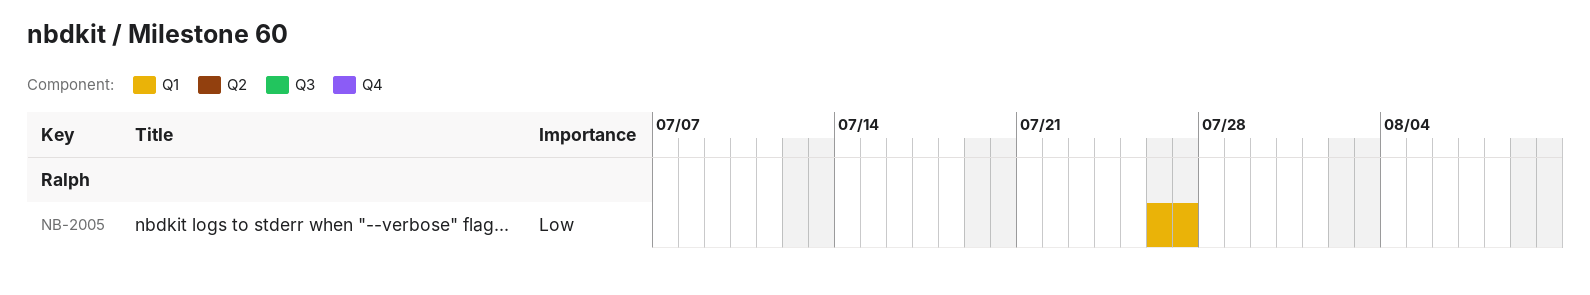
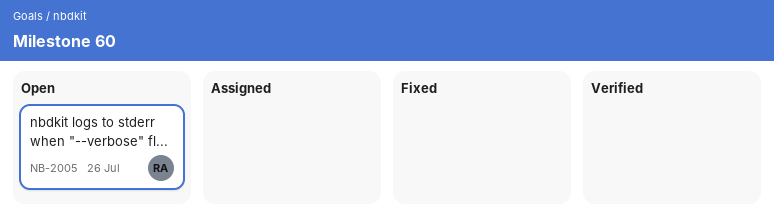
NB-2005, due: Jul 27 -> Jul 26

